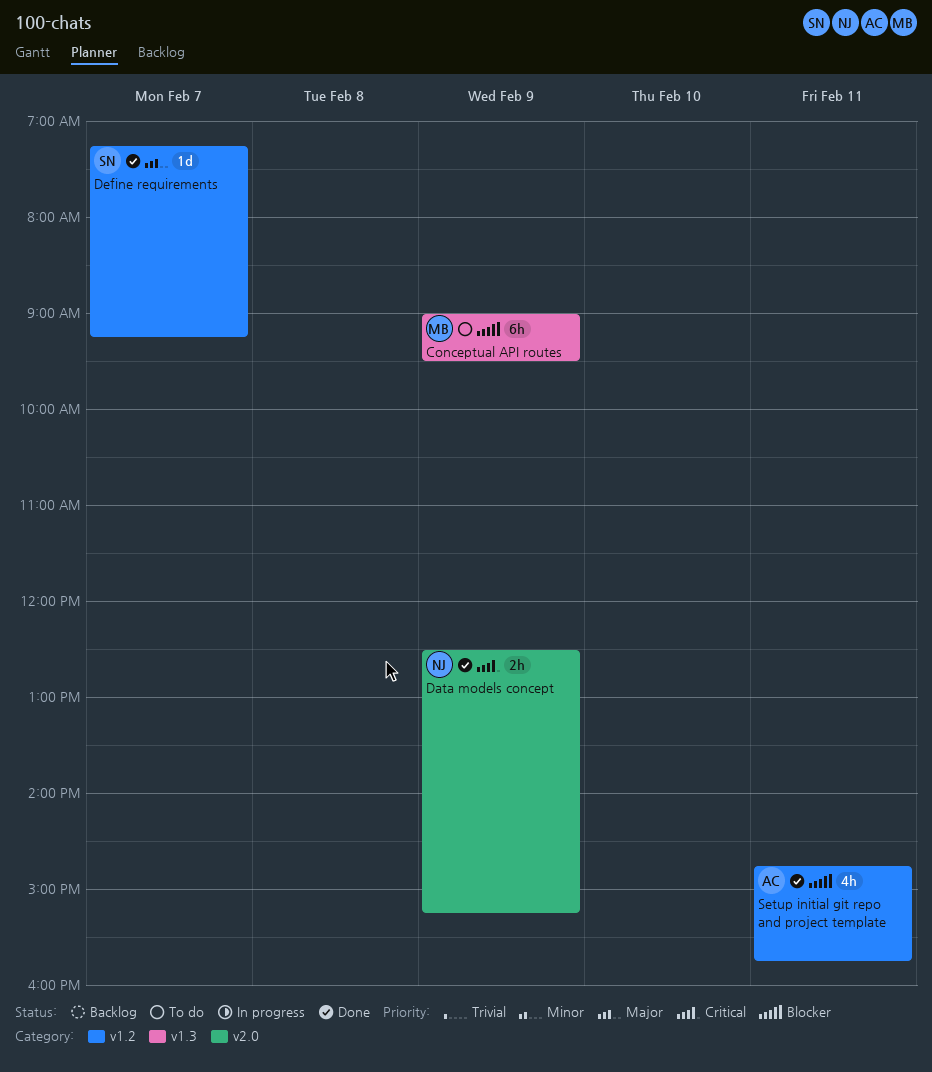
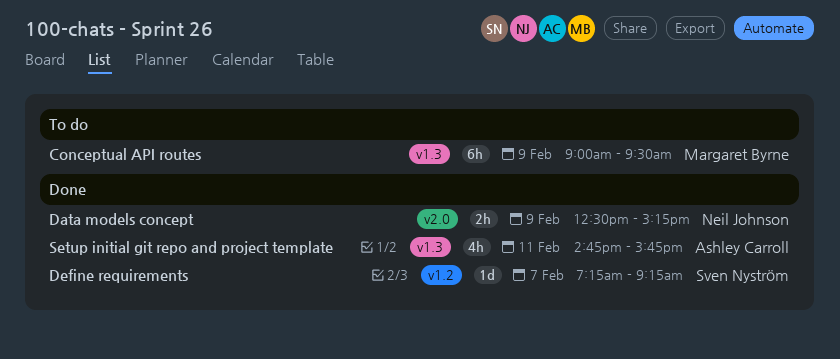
Setup initial git repo and project template, label: v1.2 -> v1.3

